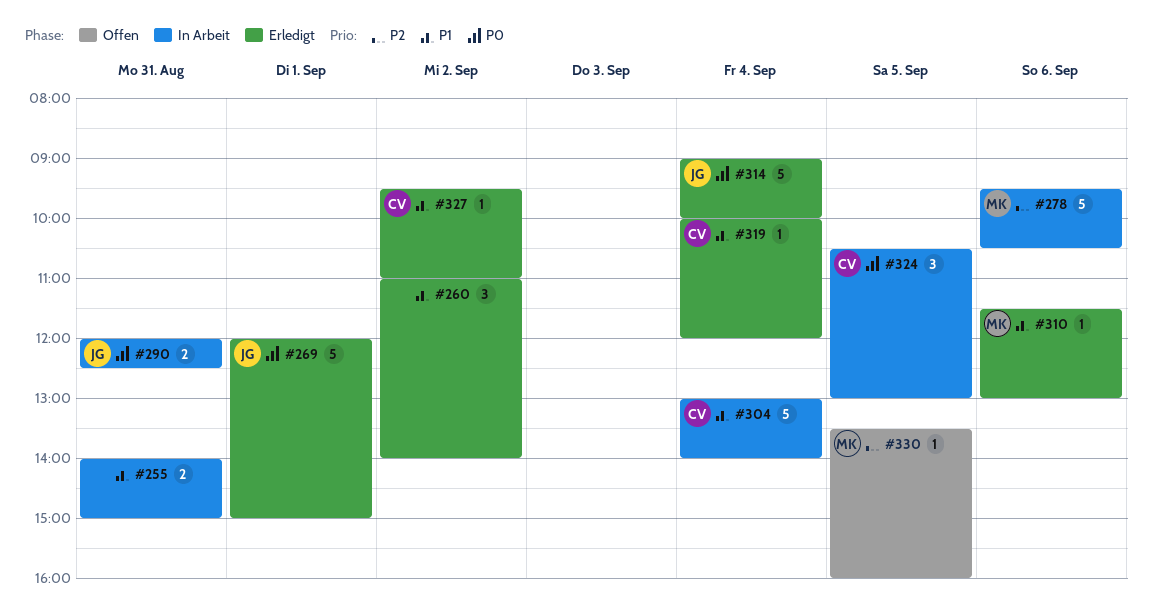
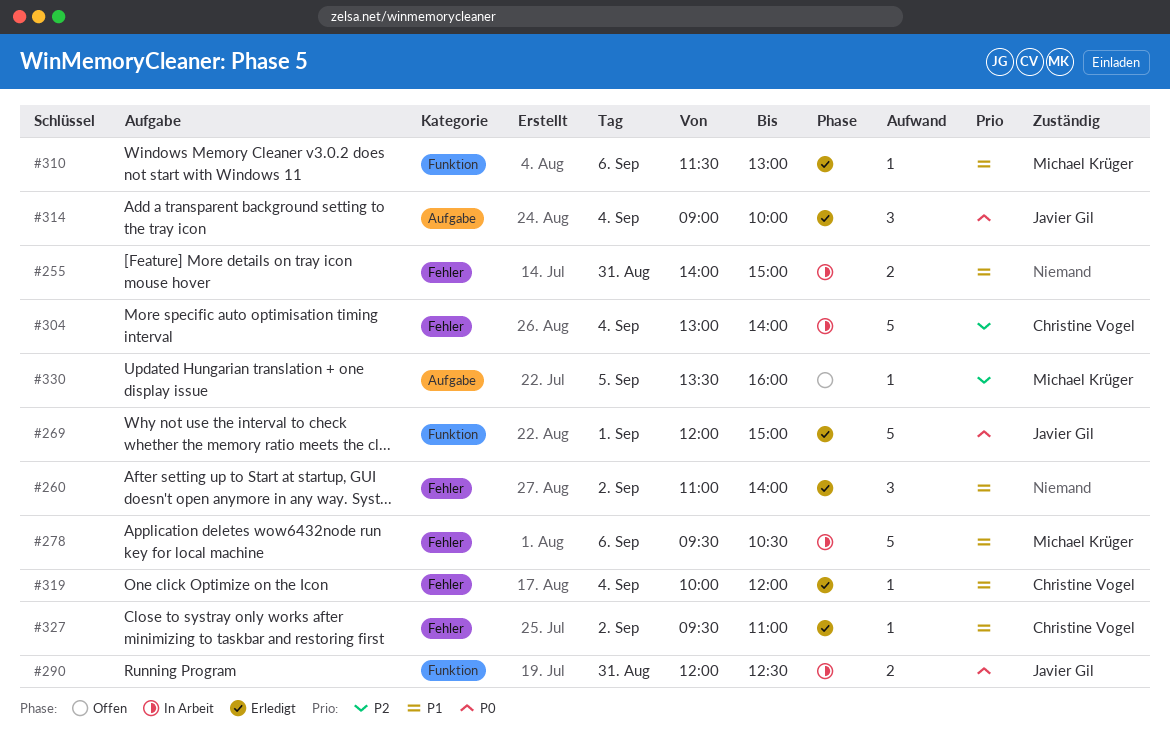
#278, priority: P2 -> P1
#304, priority: P1 -> P2
#314, estimate: 5 -> 3
#324: present -> none

